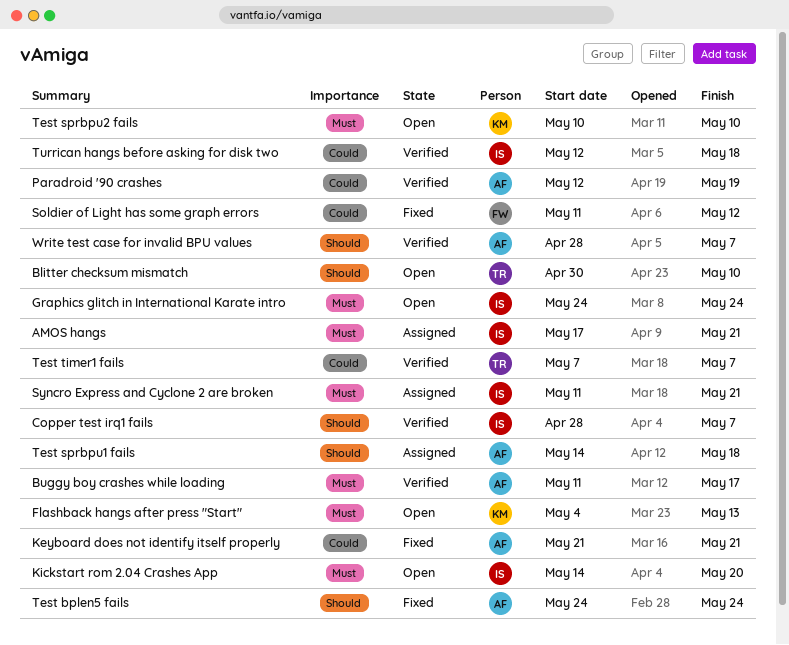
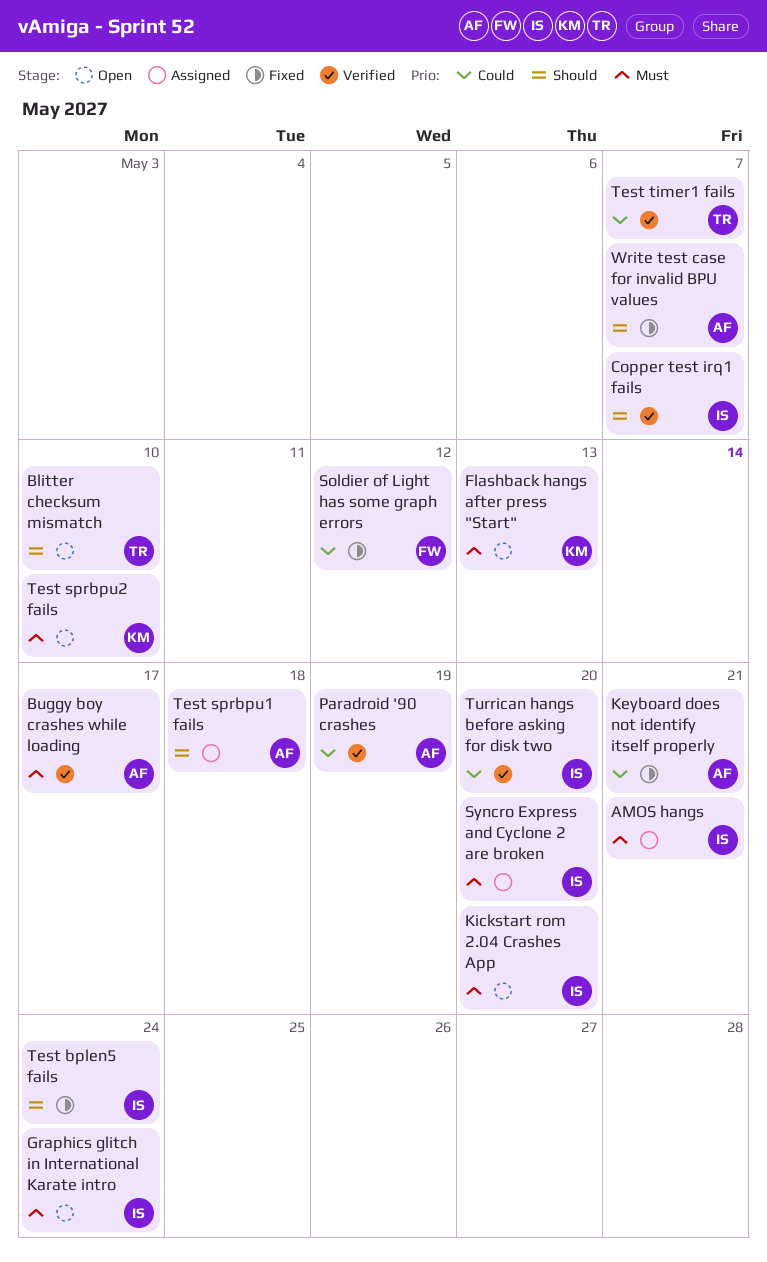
Syncro Express and Cyclone 2 are broken, due: May 21 -> May 20
Test bplen5 fails, owner: AF -> IS
Turrican hangs before asking for disk two, due: May 18 -> May 20
Write test case for invalid BPU values, status: Verified -> Fixed

